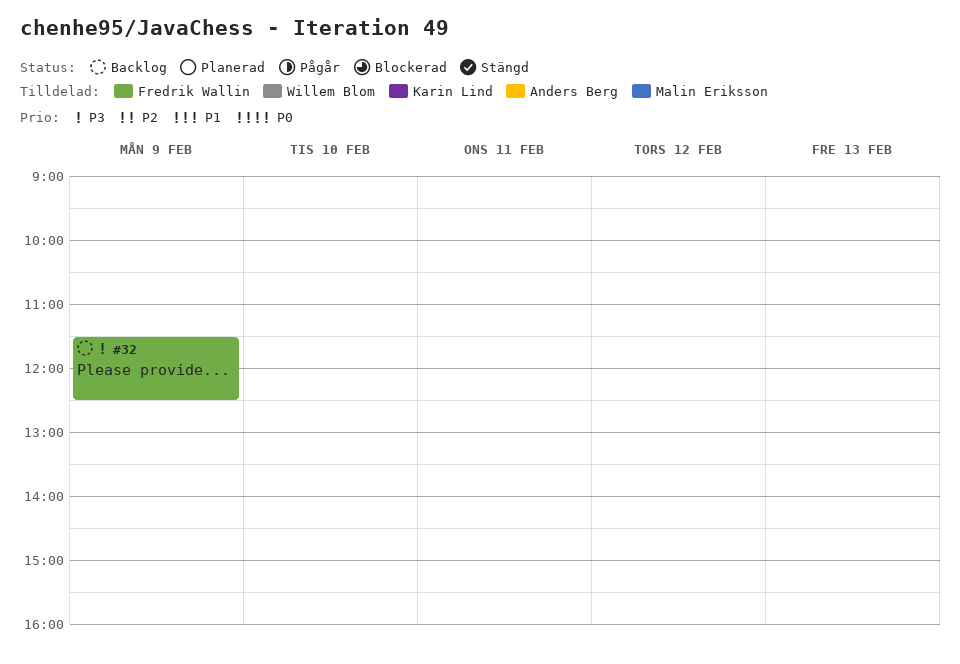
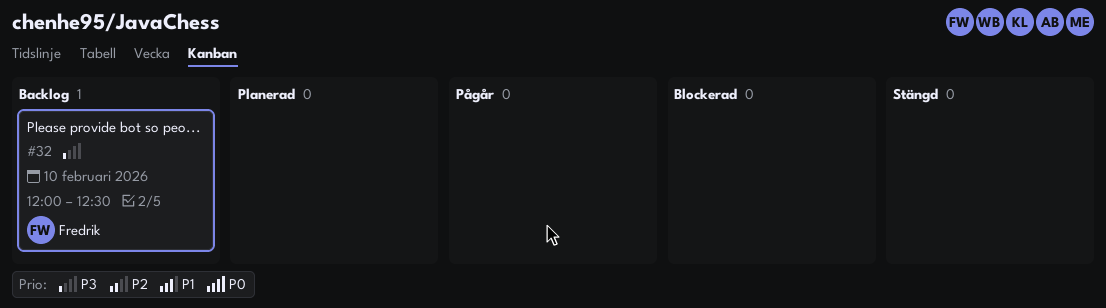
#32, day: Feb 9 -> Feb 10
#32, begins: 11:30 -> 12:00

